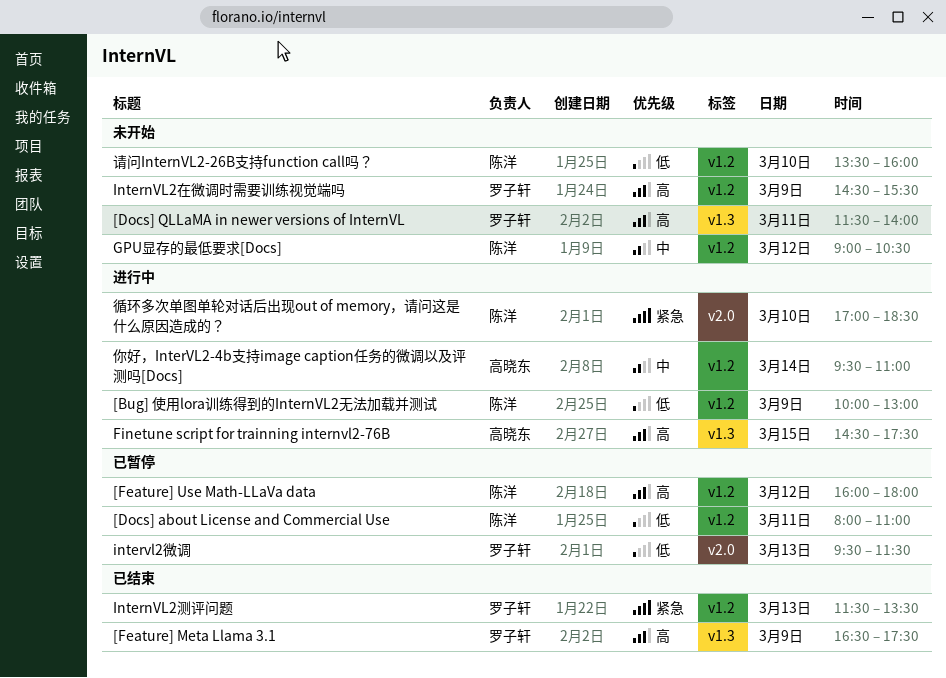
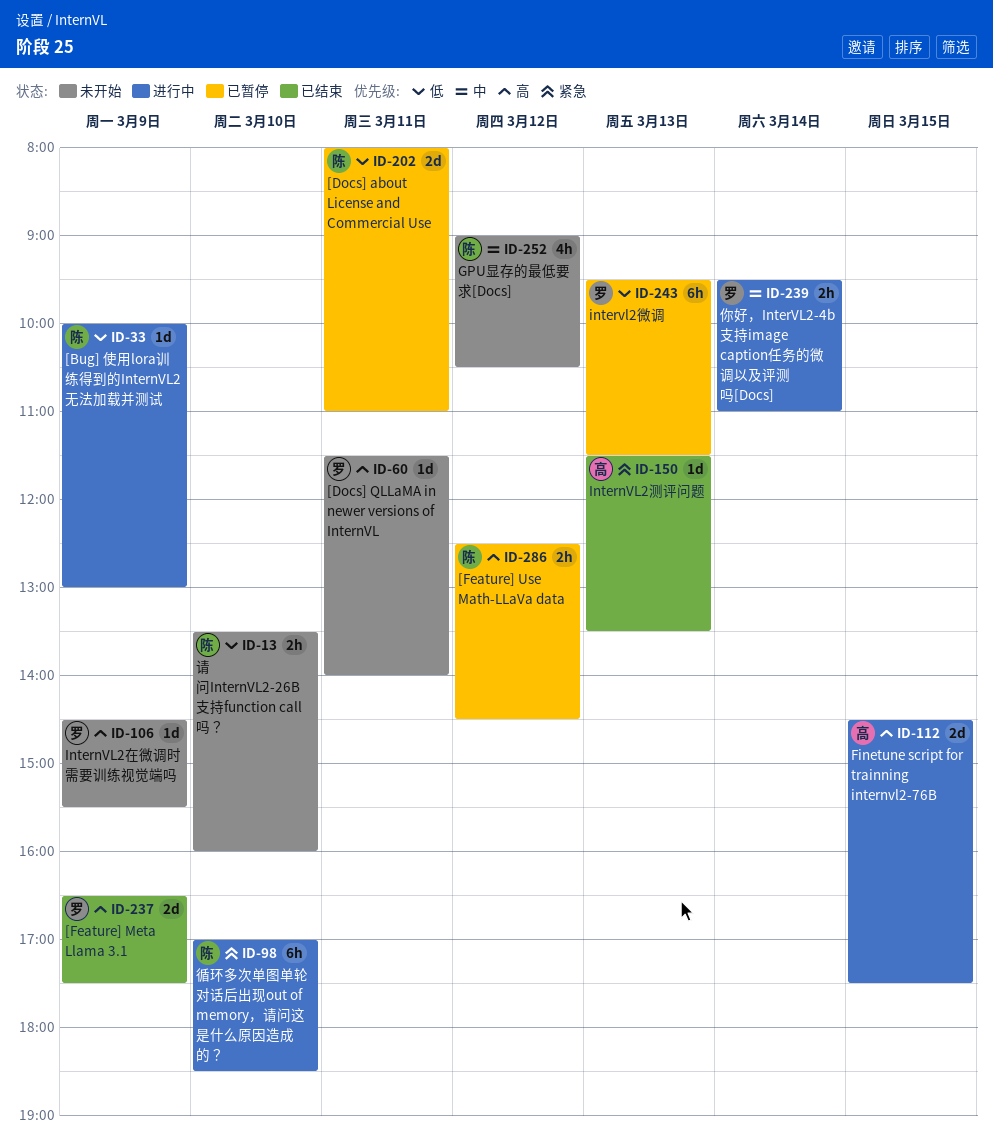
[Feature] Use Math-LLaVa data, begins: 16:00 -> 12:30
[Feature] Use Math-LLaVa data, ends: 18:00 -> 14:30
InternVL2测评问题, owner: 罗子轩 -> 高晓东
你好，InterVL2-4b支持image caption任务的微调以及评测吗[Docs], owner: 高晓东 -> 罗子轩

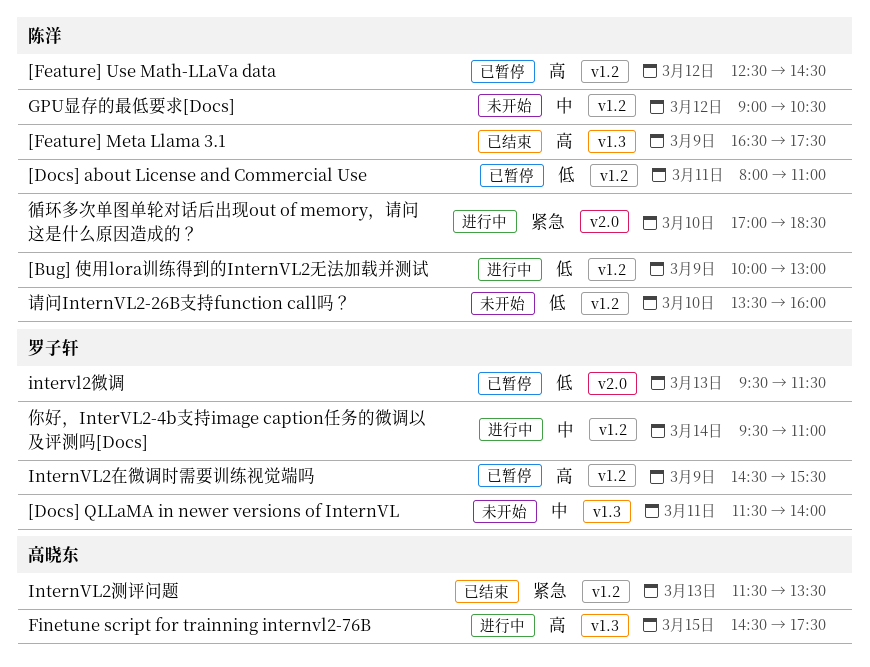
[Docs] QLLaMA in newer versions of InternVL, priority: 高 -> 中
[Feature] Meta Llama 3.1, owner: 罗子轩 -> 陈洋
InternVL2在微调时需要训练视觉端吗, status: 未开始 -> 已暂停

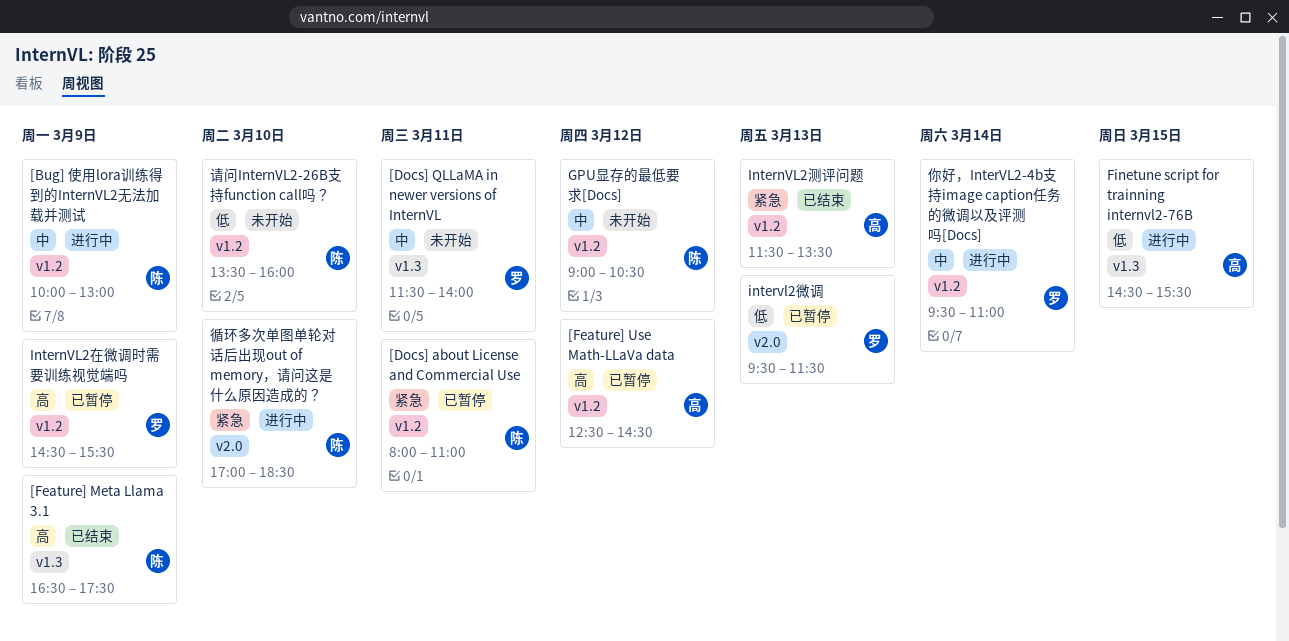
[Bug] 使用lora训练得到的InternVL2无法加载并测试, priority: 低 -> 中
[Docs] about License and Commercial Use, priority: 低 -> 紧急
[Feature] Use Math-LLaVa data, owner: 陈洋 -> 高晓东
Finetune script for trainning internvl2-76B, priority: 高 -> 低
Finetune script for trainning internvl2-76B, ends: 17:30 -> 15:30

